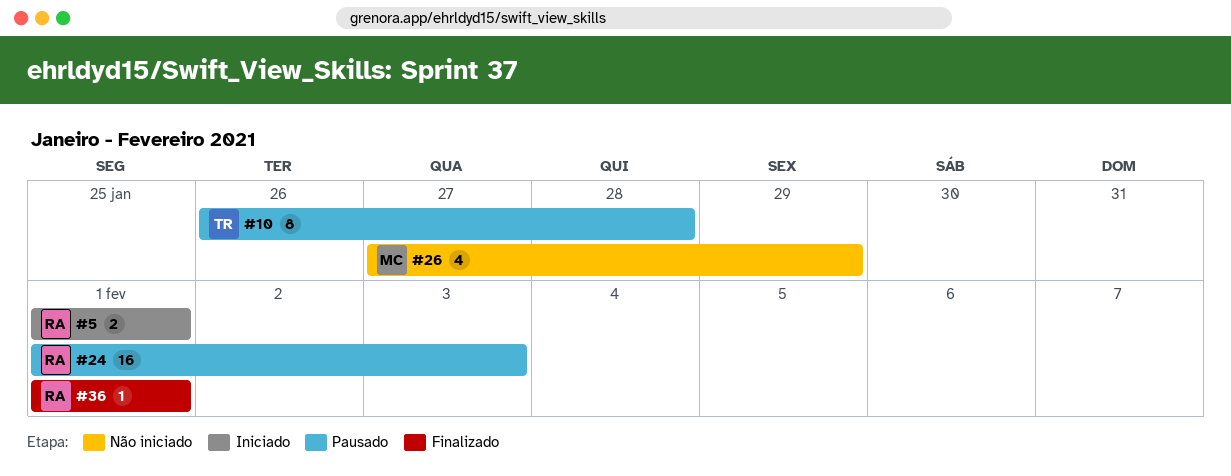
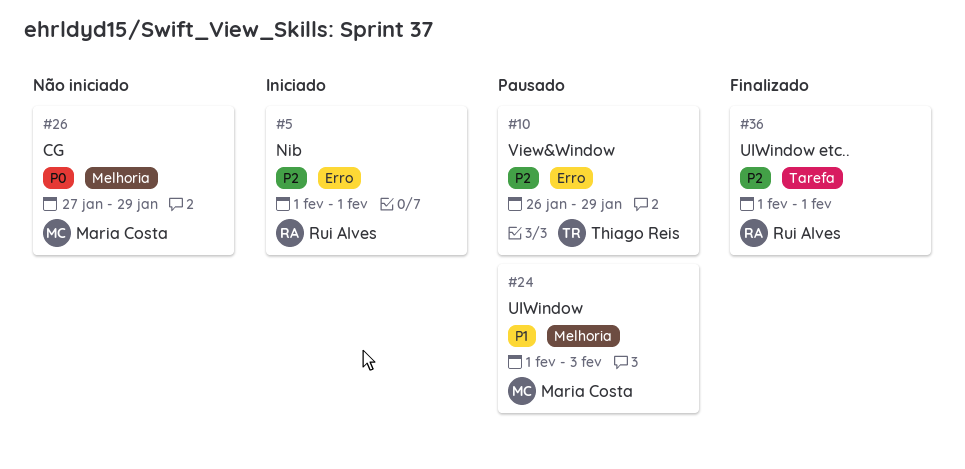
#10, due: Jan 28 -> Jan 29
#24, owner: Rui Alves -> Maria Costa

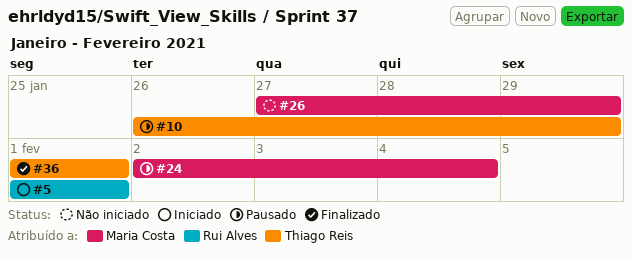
#24, start: Feb 1 -> Feb 2
#24, due: Feb 3 -> Feb 4
#36, owner: Rui Alves -> Thiago Reis

